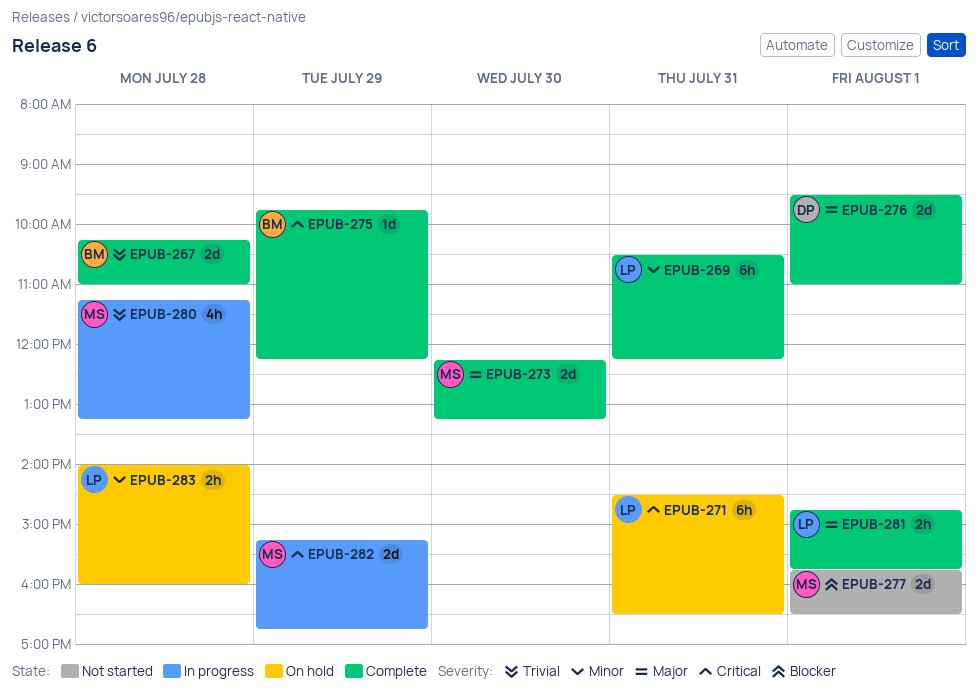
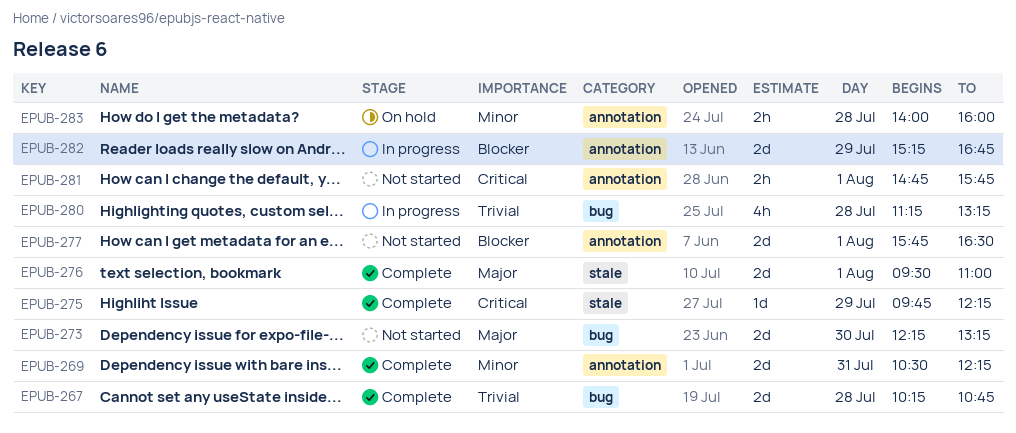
EPUB-267, ends: 11:00 -> 10:45
EPUB-269, estimate: 6h -> 2d
EPUB-271: present -> none
EPUB-273, status: Complete -> Not started
EPUB-281, status: Complete -> Not started
EPUB-281, priority: Major -> Critical
EPUB-282, priority: Critical -> Blocker

